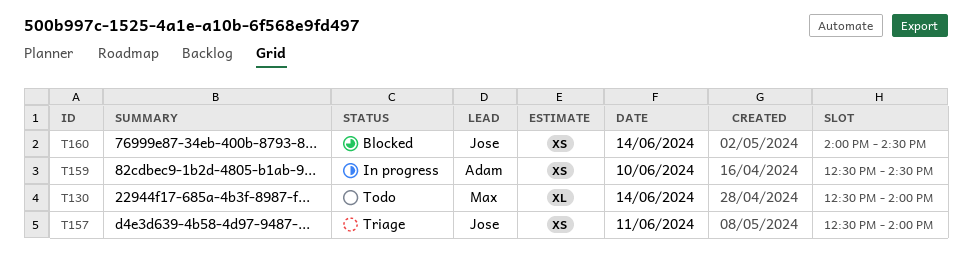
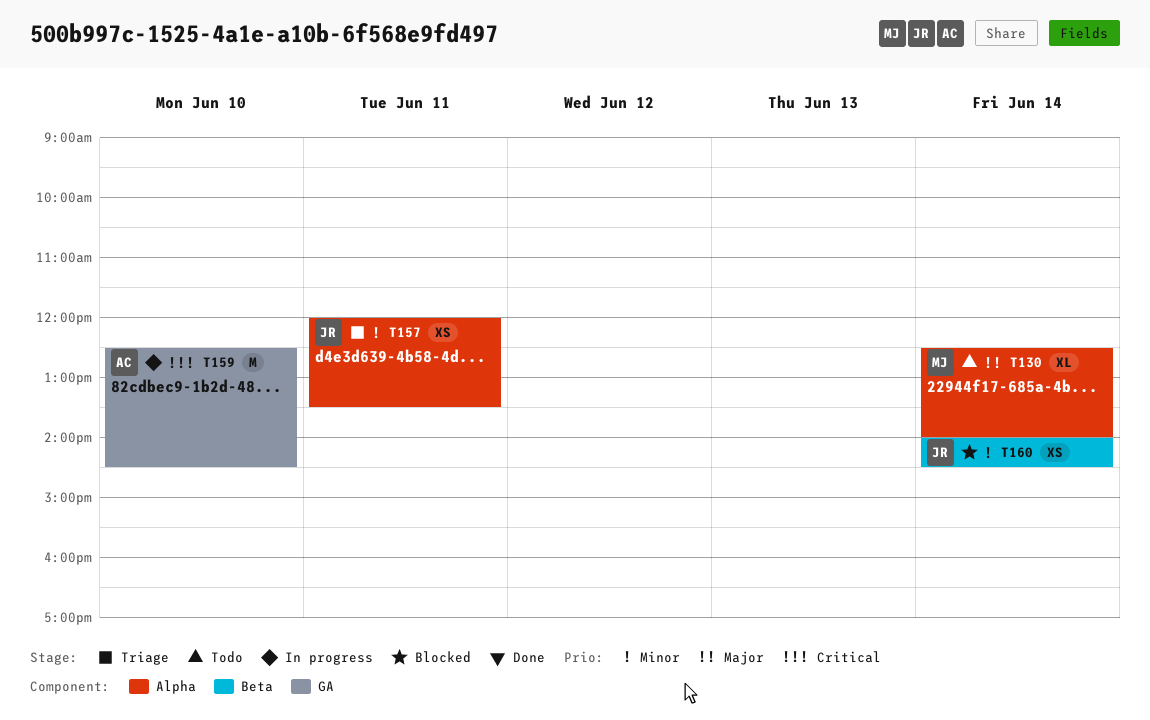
T157, begins: 12:30 -> 12:00
T157, ends: 14:00 -> 13:30
T159, estimate: XS -> M

